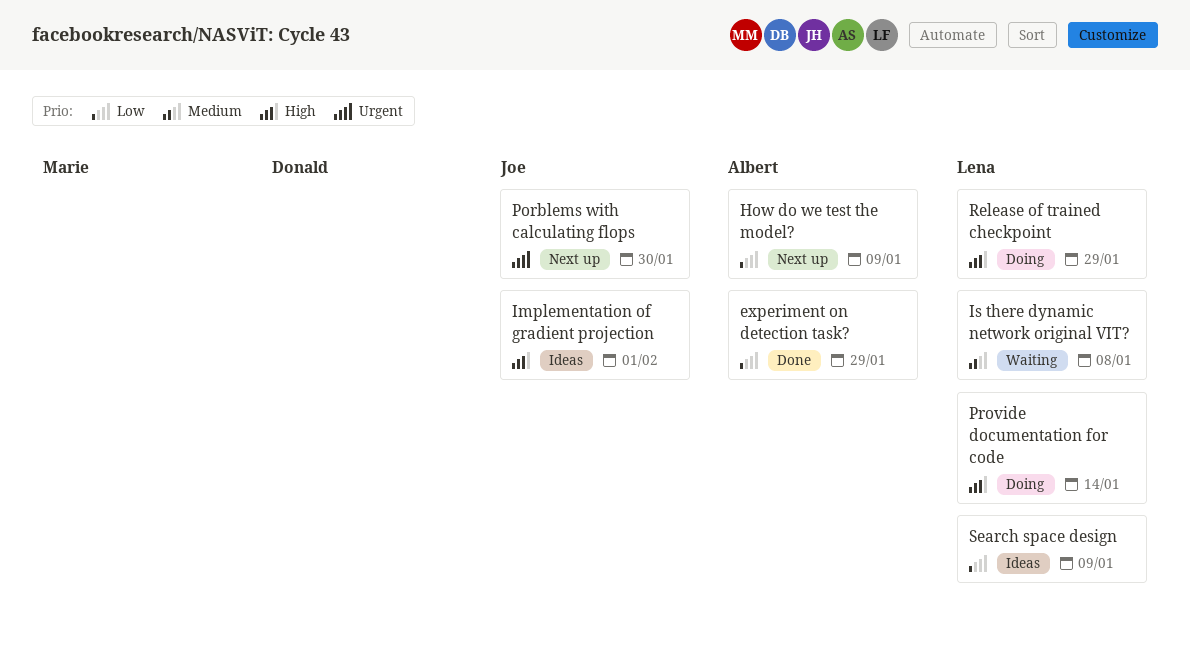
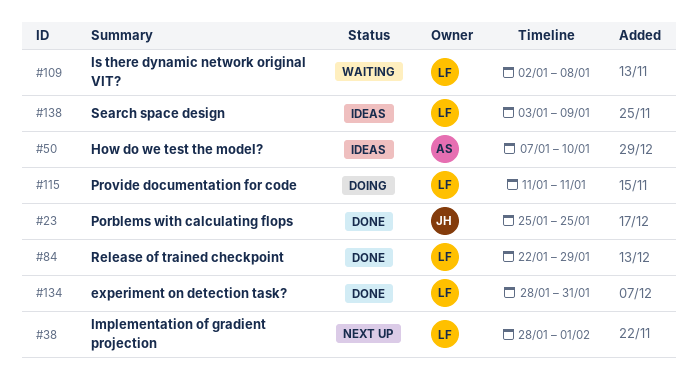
experiment on detection task?, owner: Albert -> Lena
experiment on detection task?, due: Jan 29 -> Jan 31
How do we test the model?, status: Next up -> Ideas
How do we test the model?, due: Jan 9 -> Jan 10
Implementation of gradient projection, status: Ideas -> Next up
Implementation of gradient projection, owner: Joe -> Lena
Porblems with calculating flops, status: Next up -> Done
Porblems with calculating flops, due: Jan 30 -> Jan 25
Provide documentation for code, due: Jan 14 -> Jan 11
Release of trained checkpoint, status: Doing -> Done

